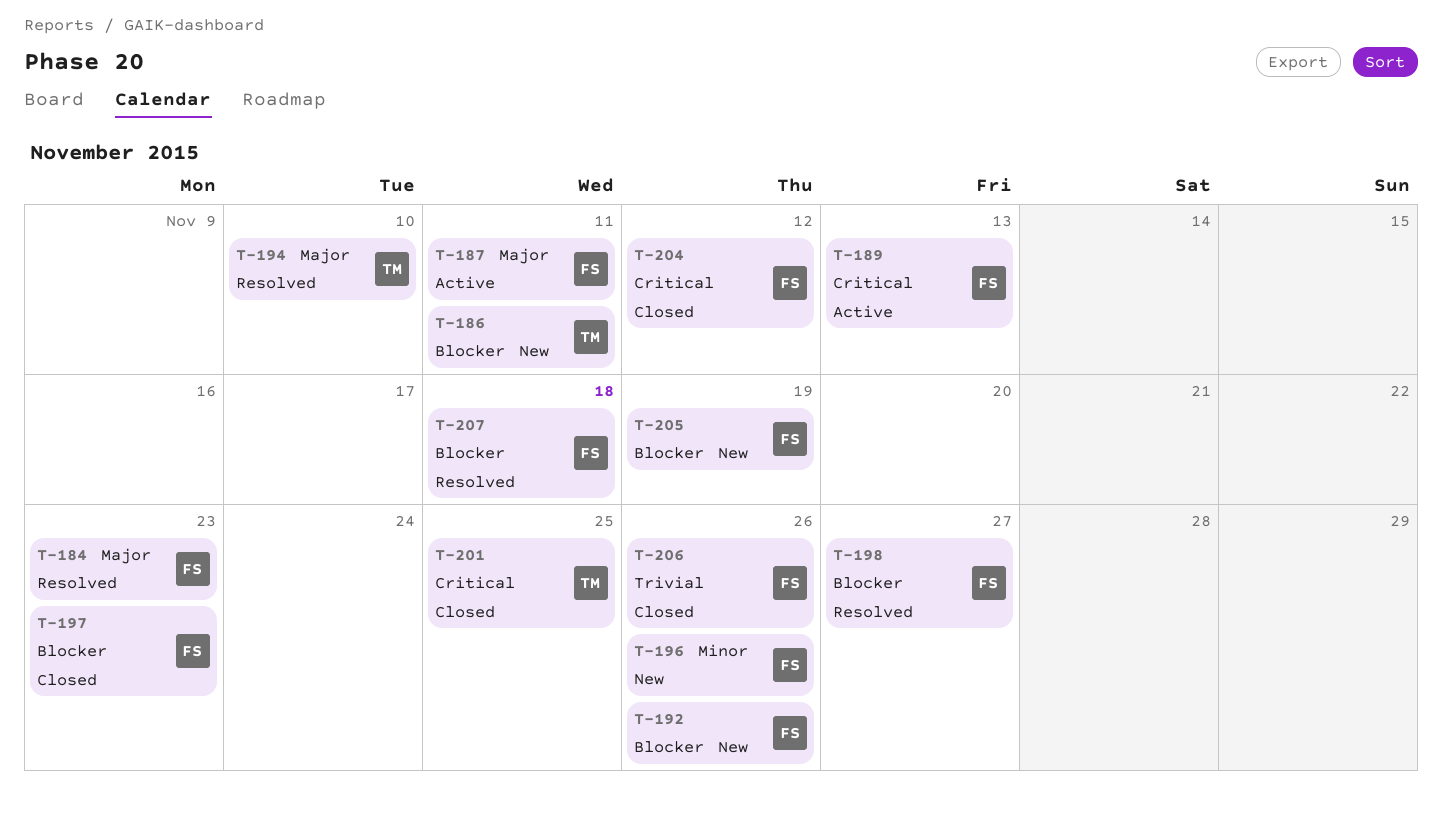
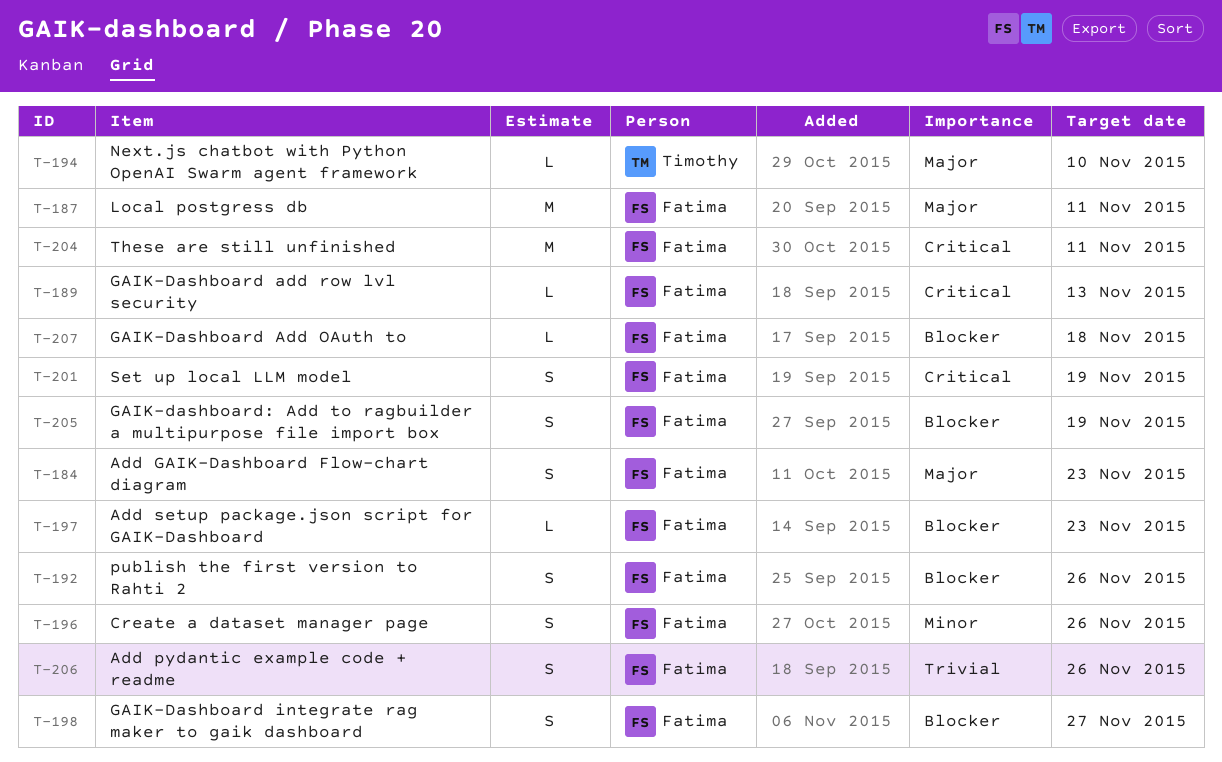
T-186: present -> none
T-201, owner: Timothy -> Fatima
T-201, due: Nov 25 -> Nov 19
T-204, due: Nov 12 -> Nov 11

